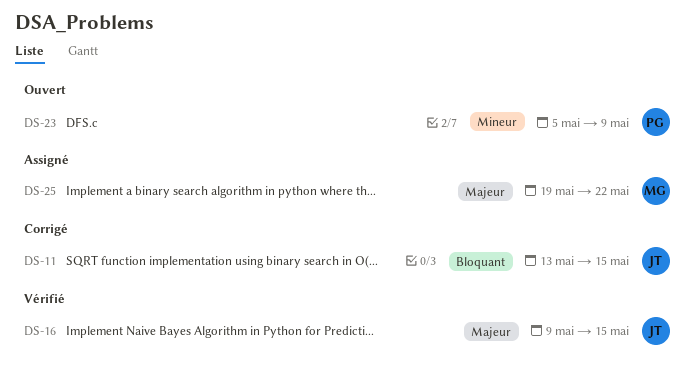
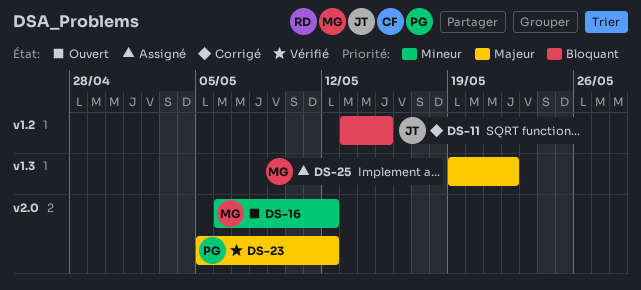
DS-16, status: Vérifié -> Ouvert
DS-16, owner: JT -> MG
DS-16, priority: Majeur -> Mineur
DS-16, start: May 9 -> May 6
DS-16, due: May 15 -> May 12
DS-23, status: Ouvert -> Vérifié
DS-23, priority: Mineur -> Majeur
DS-23, due: May 9 -> May 12

